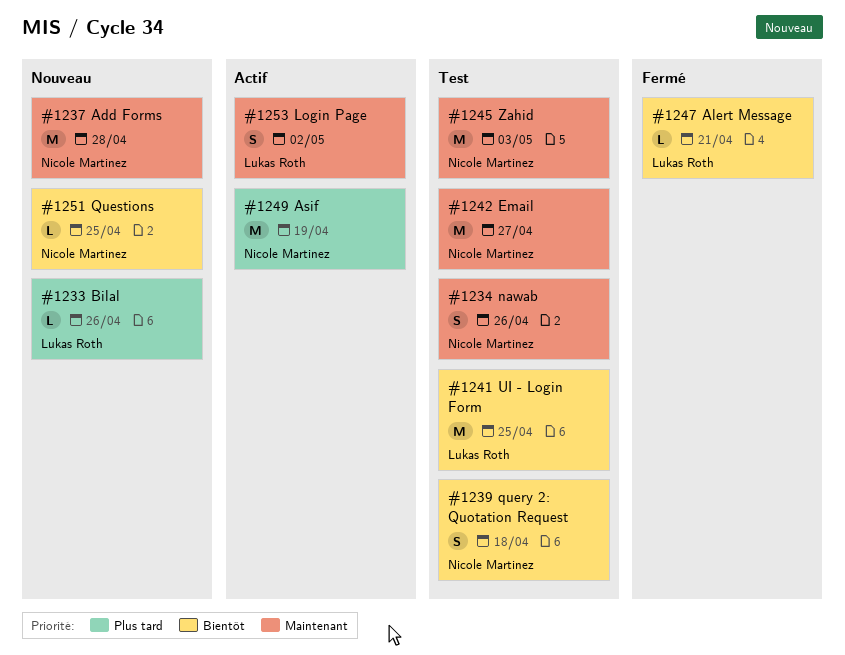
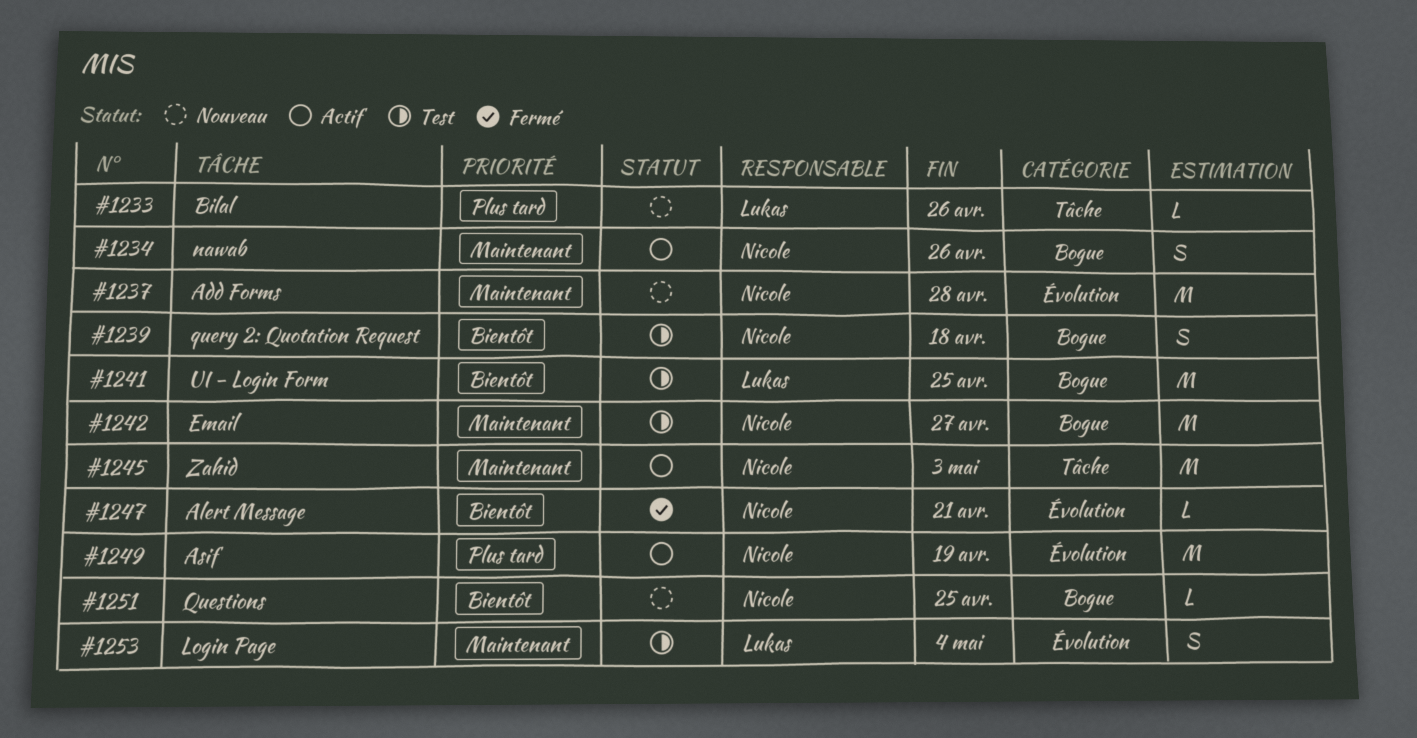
#1234, status: Test -> Actif
#1245, status: Test -> Actif
#1247, owner: Lukas Roth -> Nicole Martinez
#1253, status: Actif -> Test
#1253, due: May 2 -> May 4

